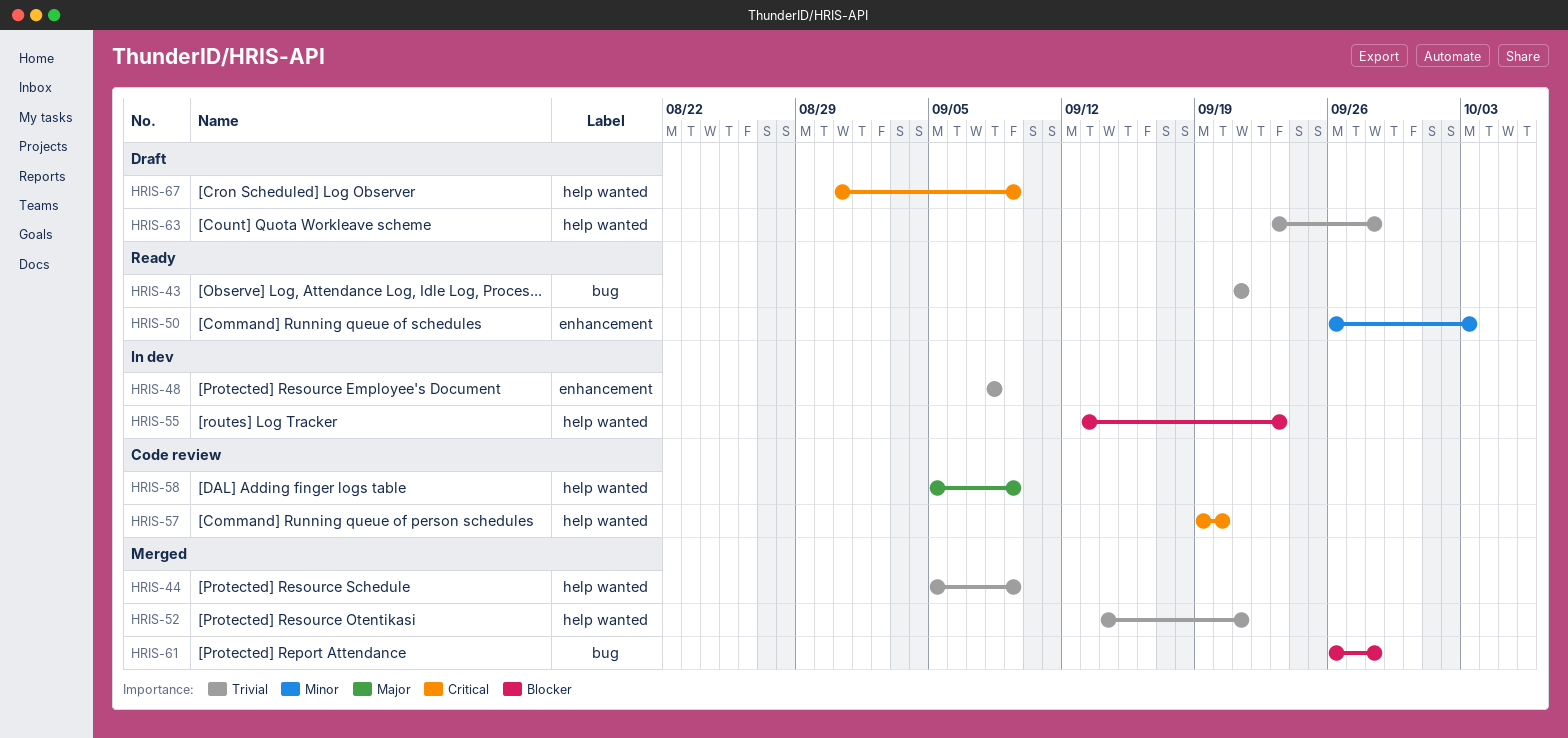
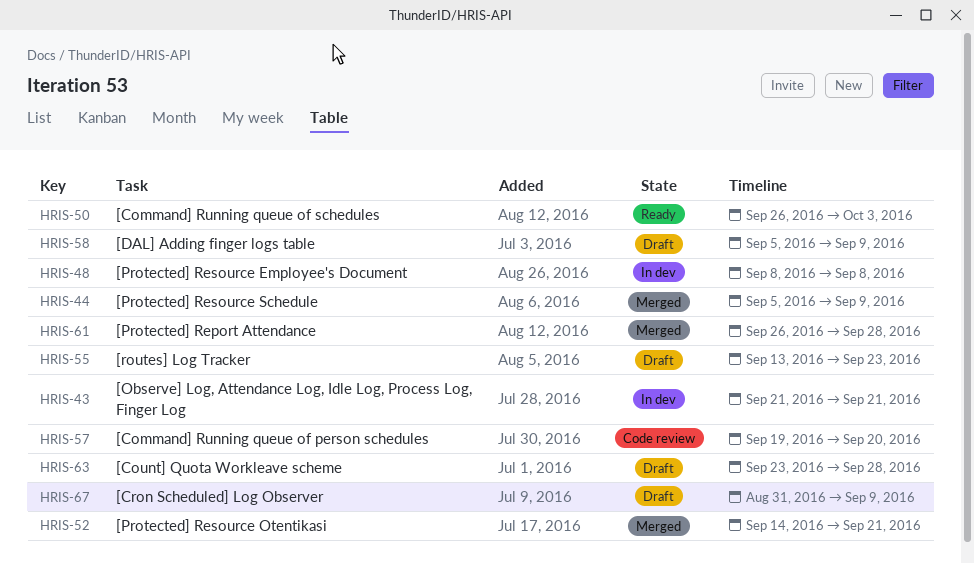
HRIS-43, status: Ready -> In dev
HRIS-55, status: In dev -> Draft
HRIS-58, status: Code review -> Draft

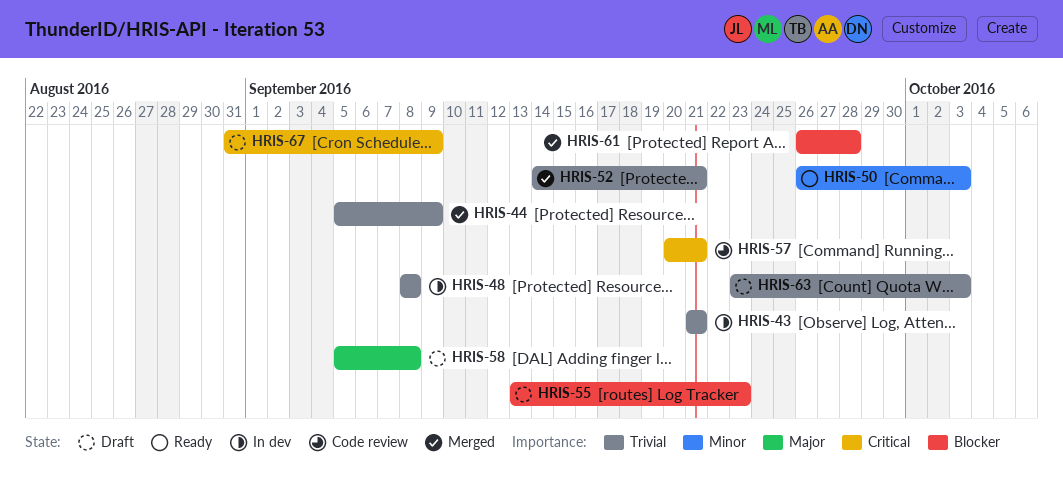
HRIS-57, start: Sep 19 -> Sep 20
HRIS-57, due: Sep 20 -> Sep 21
HRIS-58, due: Sep 9 -> Sep 8
HRIS-63, due: Sep 28 -> Oct 3

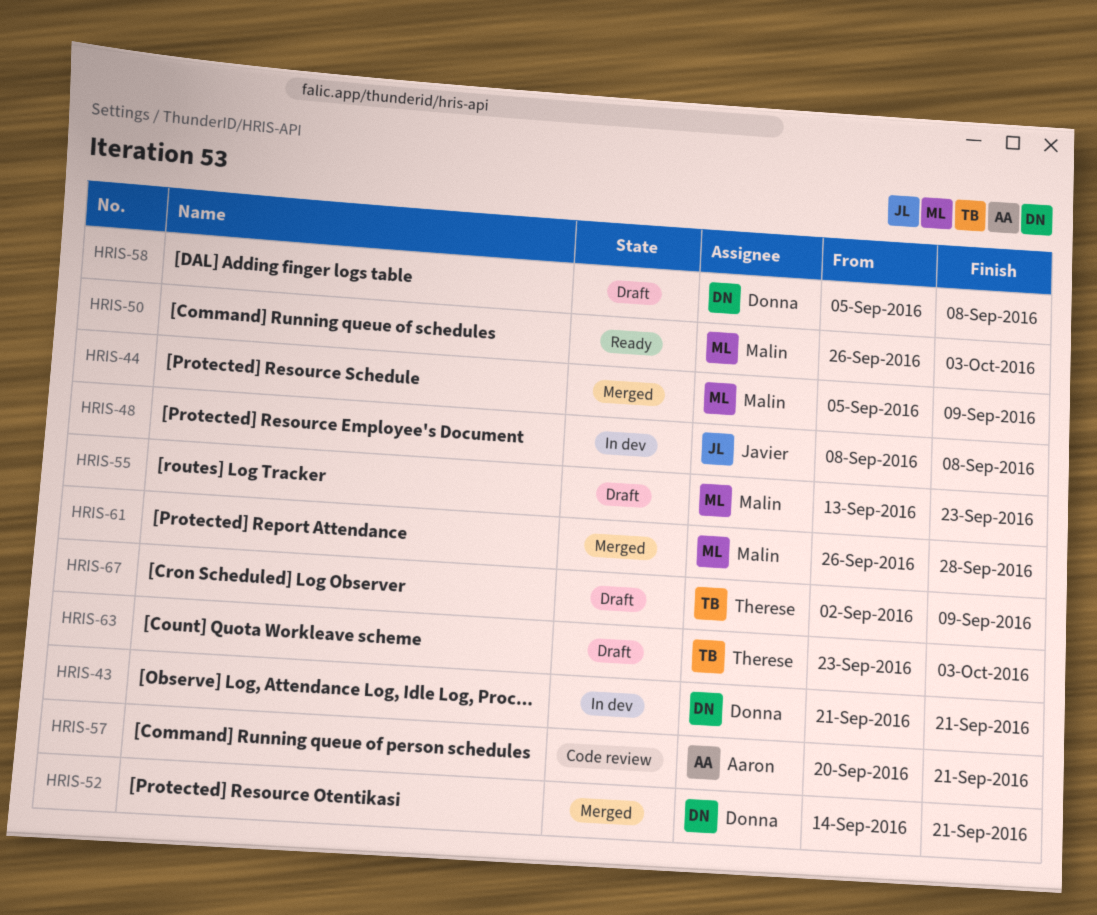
HRIS-67, start: Aug 31 -> Sep 2

